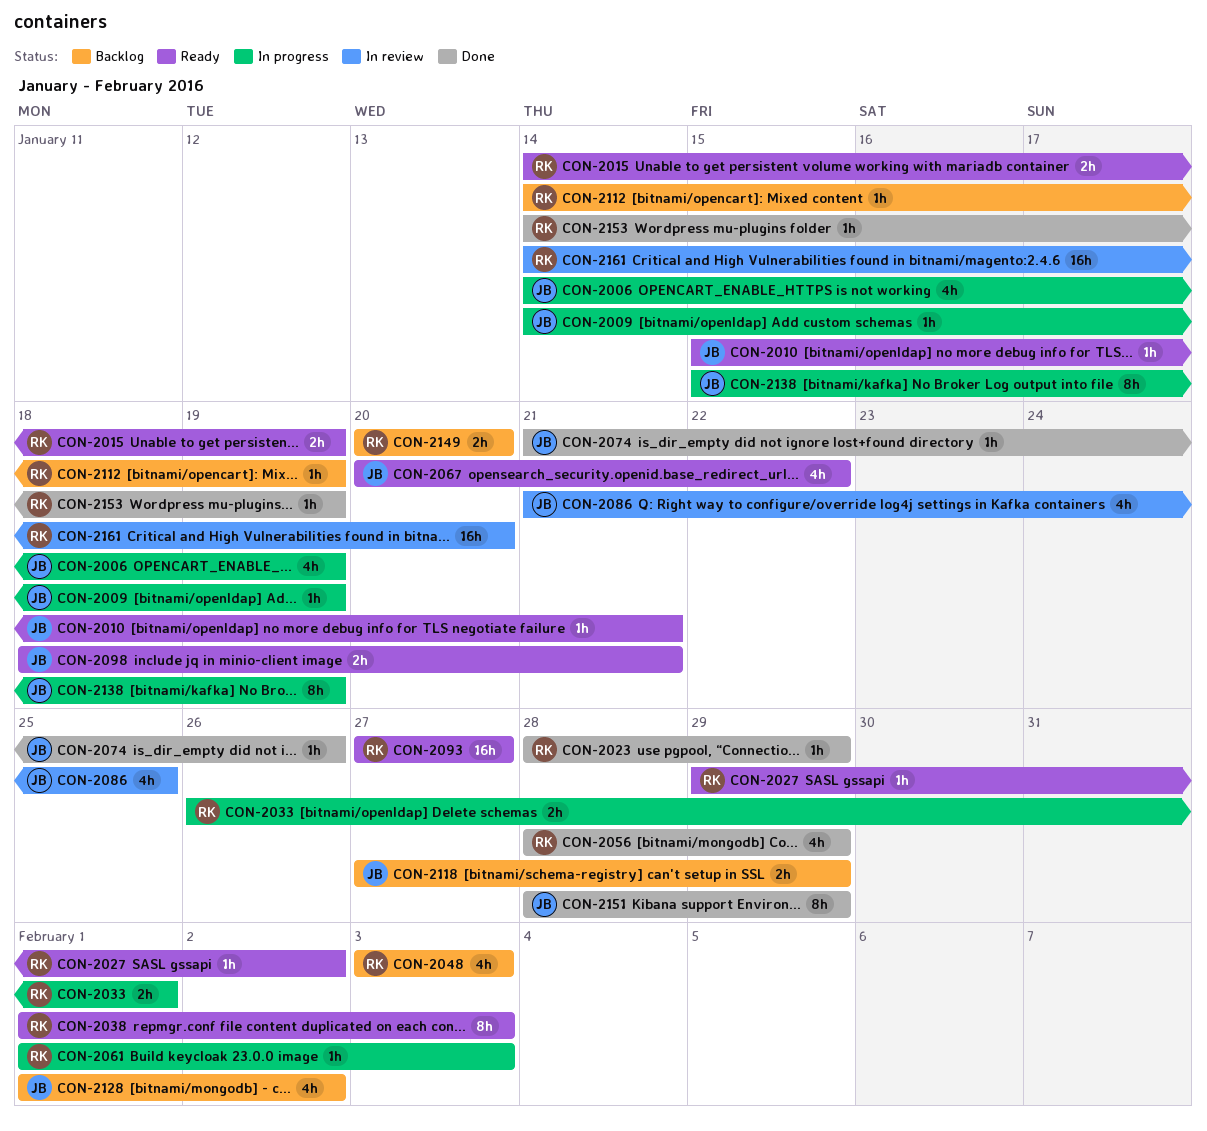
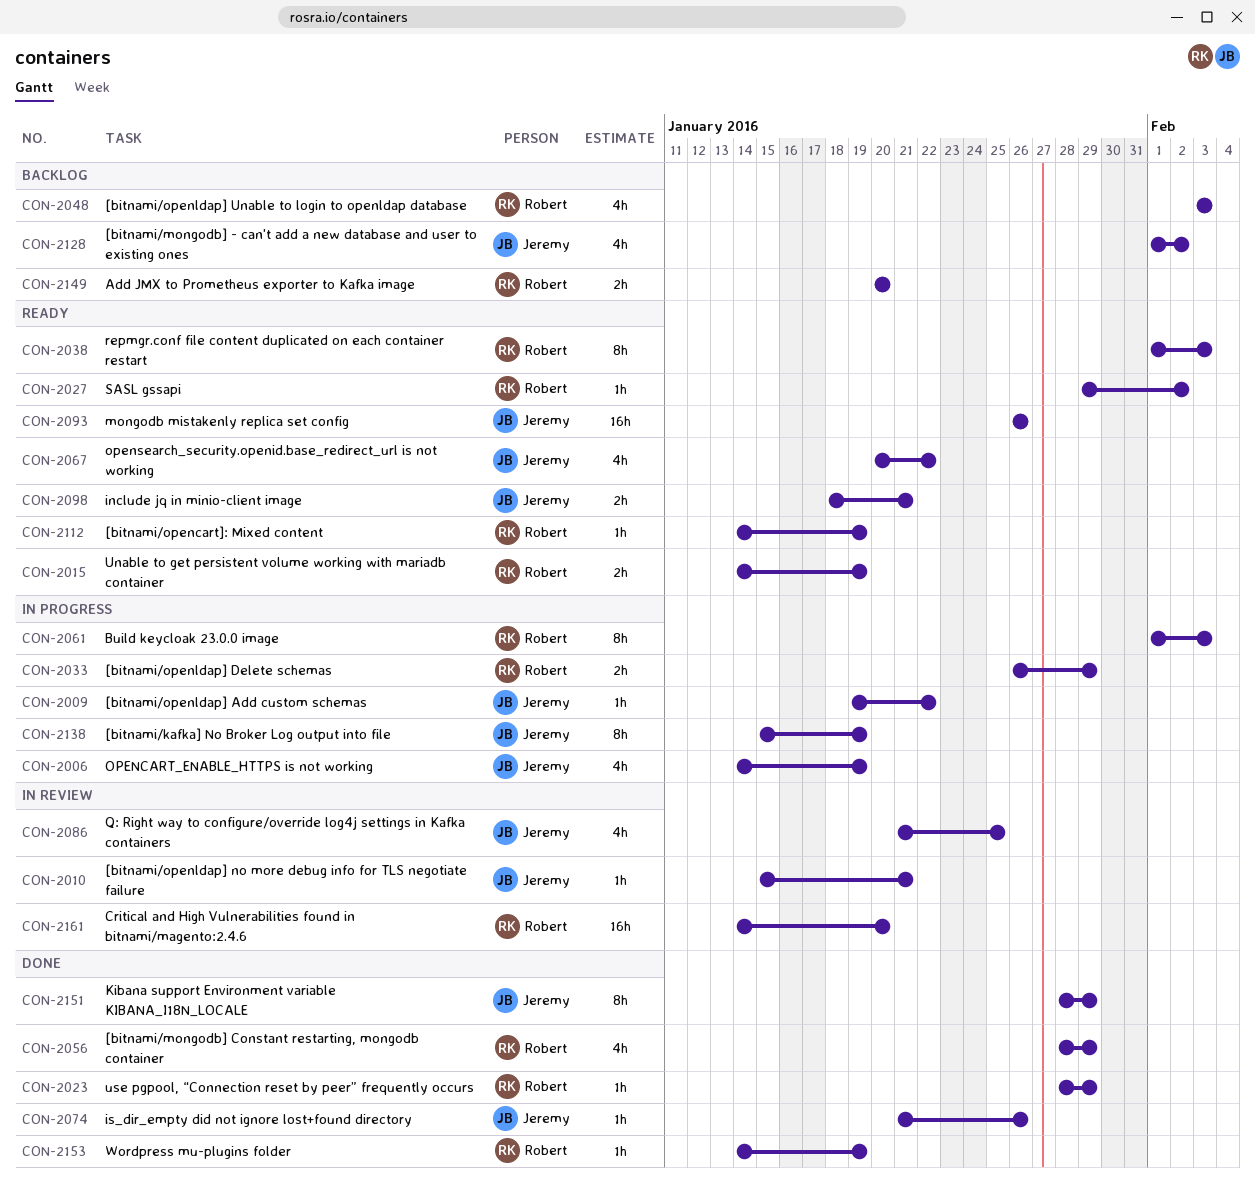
CON-2009, start: Jan 14 -> Jan 19
CON-2009, due: Jan 19 -> Jan 22
CON-2010, status: Ready -> In review
CON-2033, due: Feb 1 -> Jan 29
CON-2061, estimate: 1h -> 8h
CON-2093, owner: Robert -> Jeremy
CON-2093, start: Jan 27 -> Jan 26
CON-2093, due: Jan 27 -> Jan 26
CON-2112, status: Backlog -> Ready
CON-2118: present -> none

